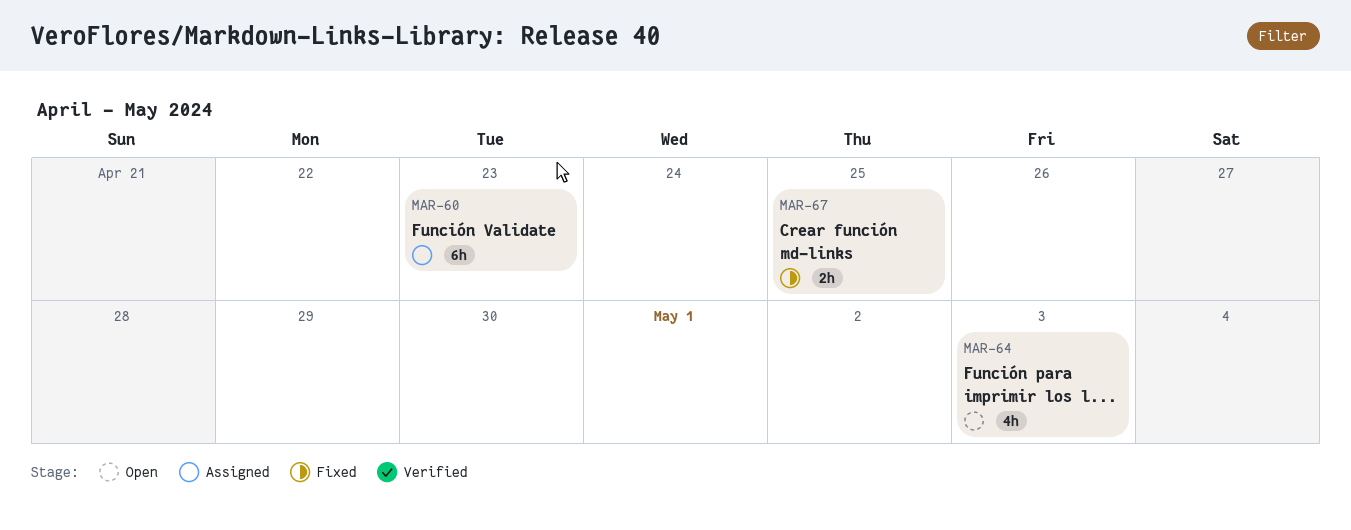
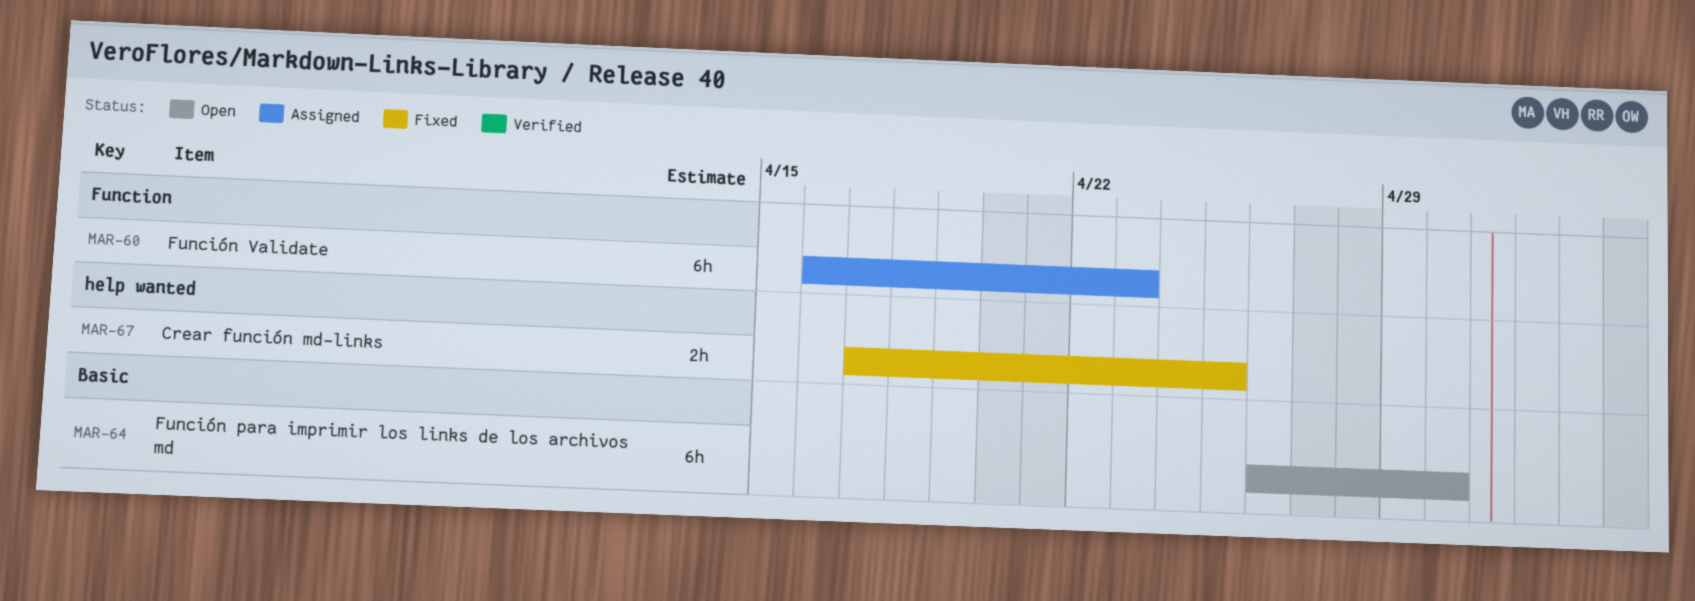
MAR-64, estimate: 4h -> 6h
MAR-64, due: May 3 -> Apr 30

